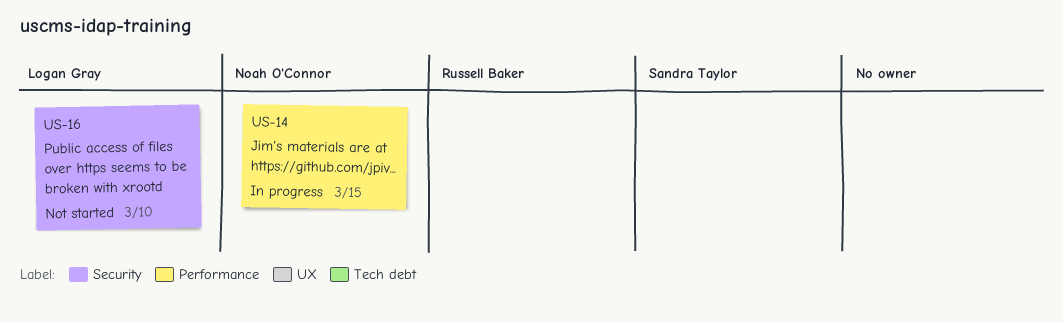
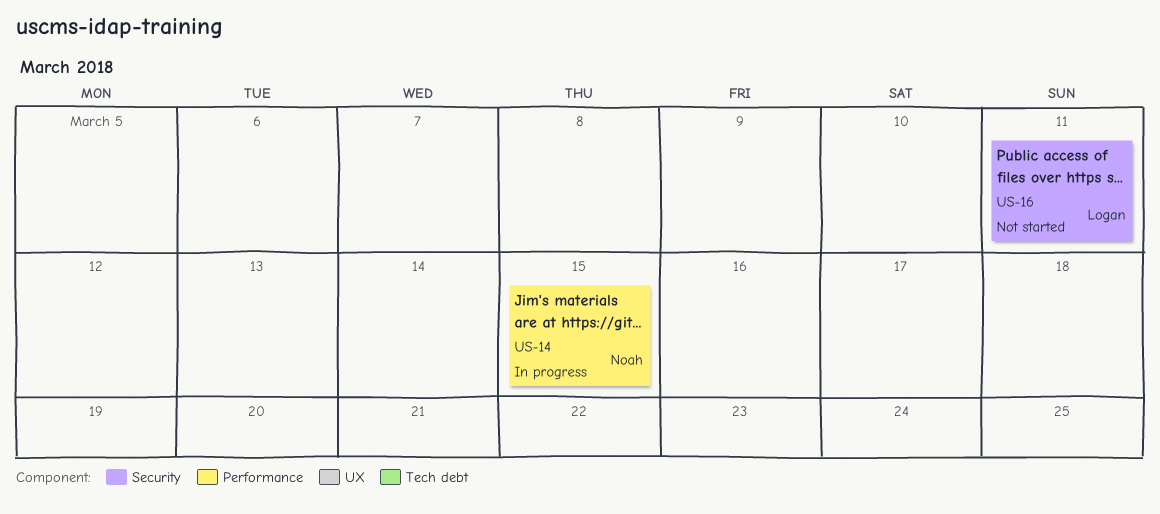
US-16, due: Mar 10 -> Mar 11

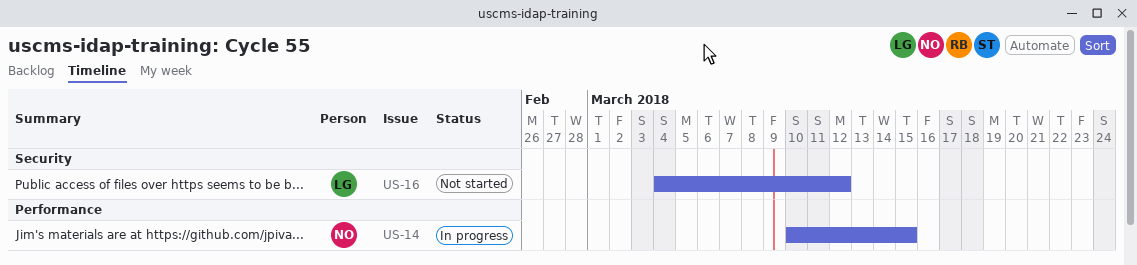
US-16, due: Mar 11 -> Mar 12

